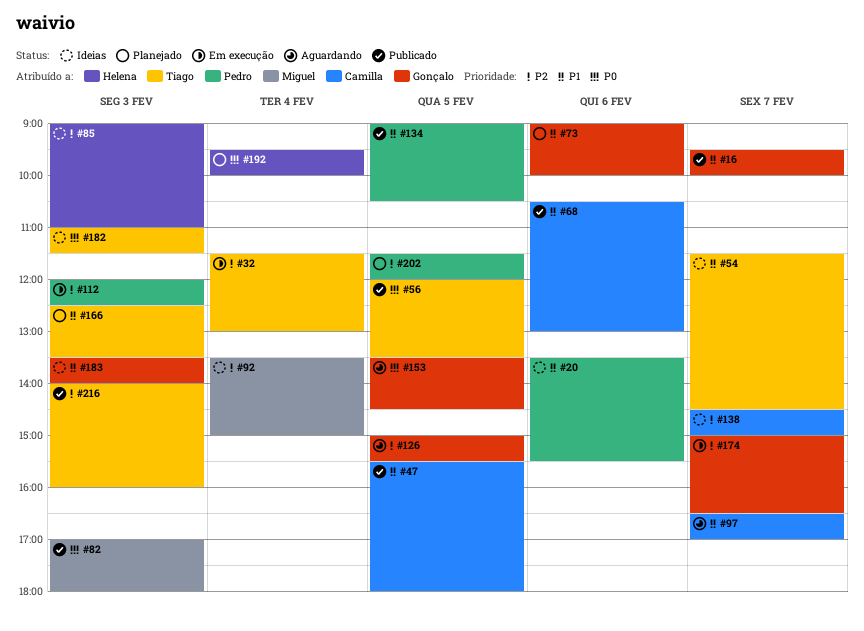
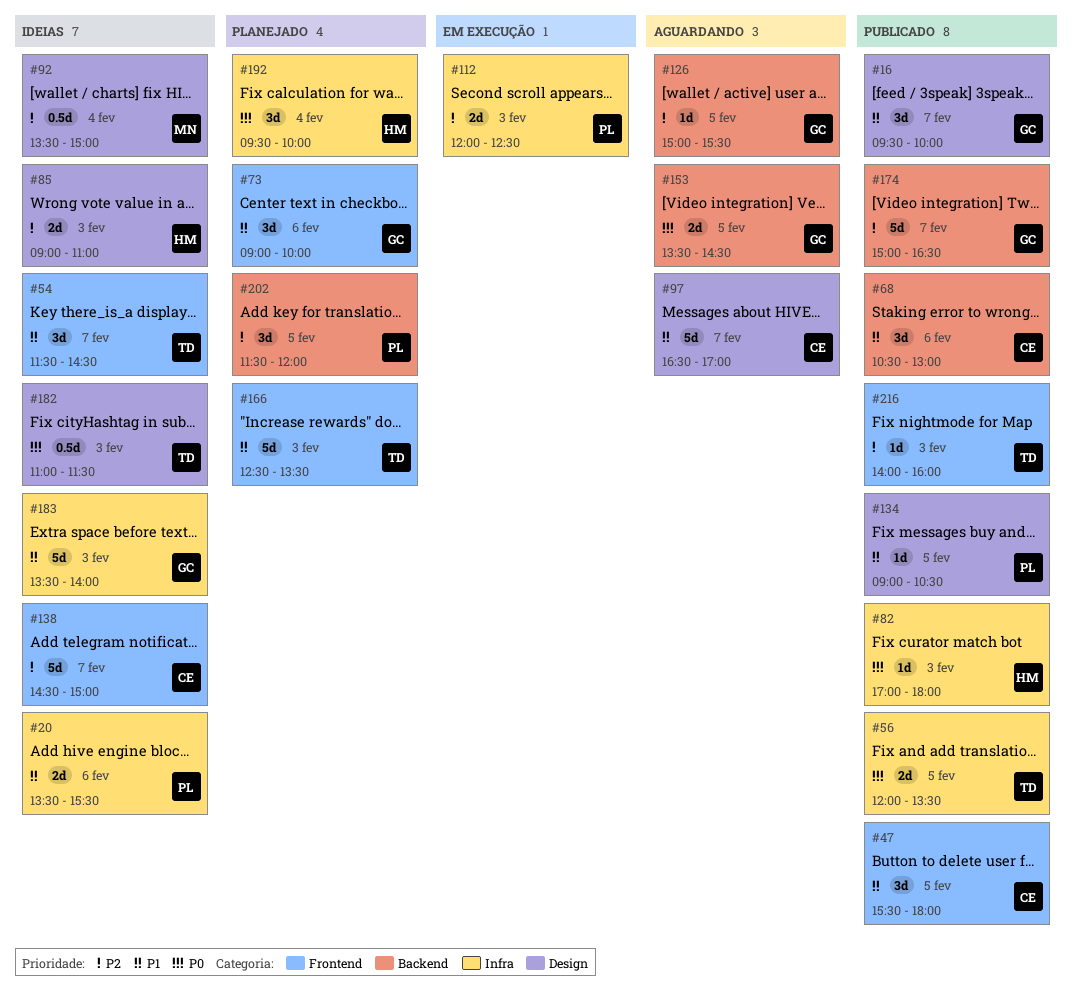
#32: present -> none
#82, owner: Miguel -> Helena
#174, status: Em execução -> Publicado

